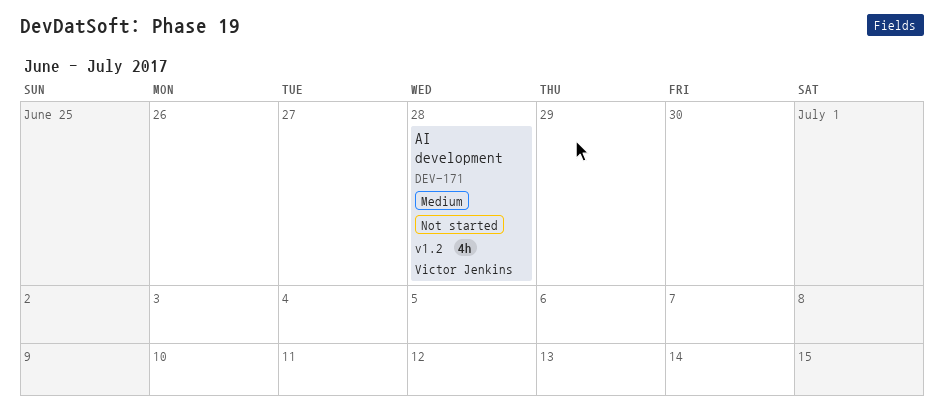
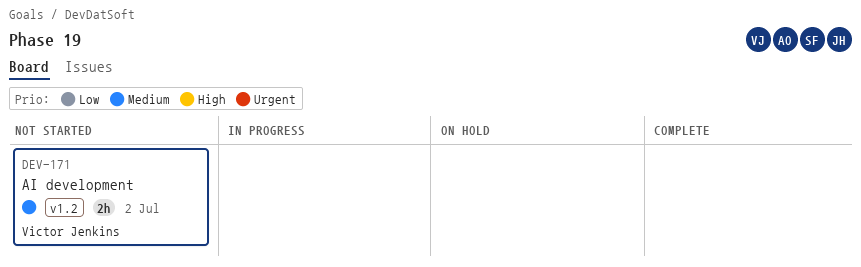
DEV-171, estimate: 4h -> 2h
DEV-171, due: Jun 28 -> Jul 2

